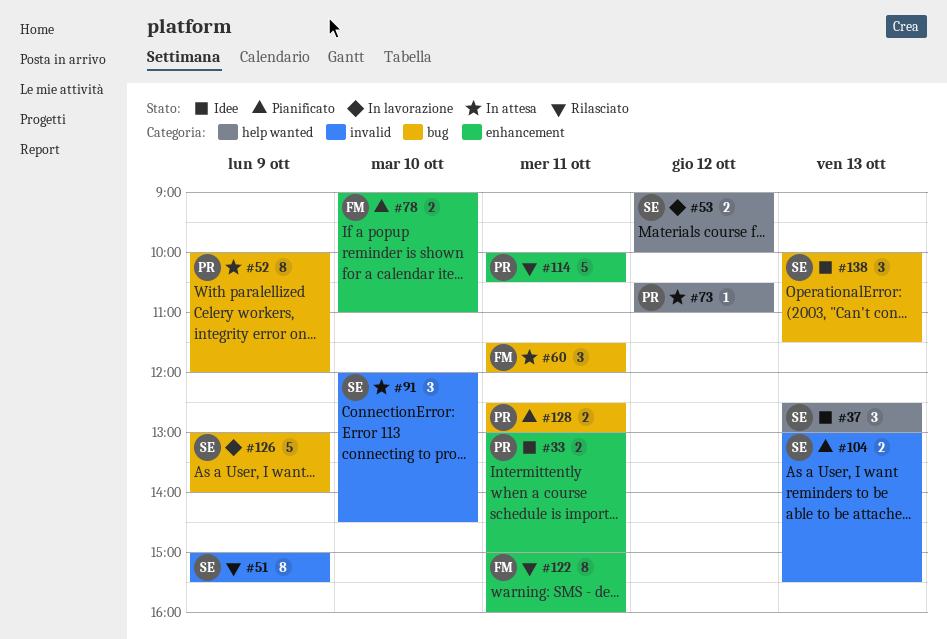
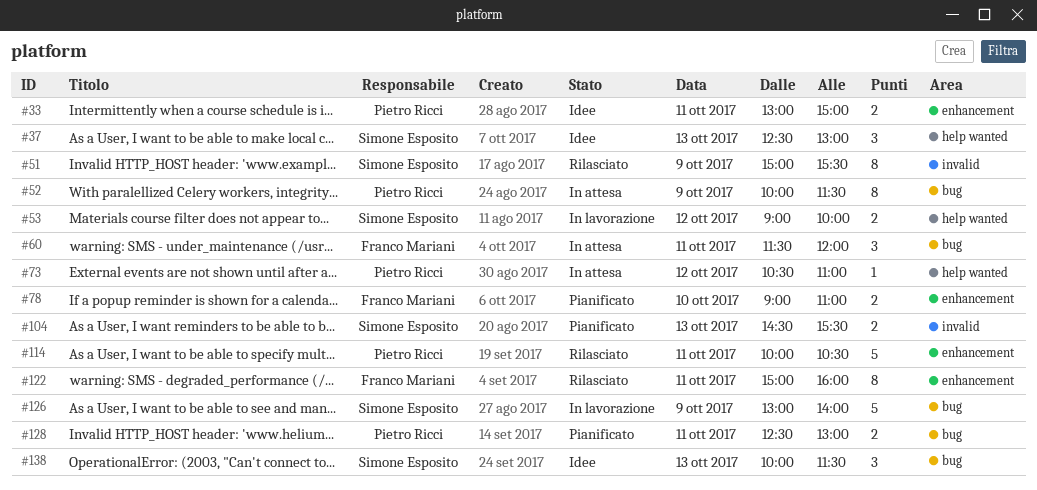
#52, ends: 12:00 -> 11:30
#91: present -> none
#104, begins: 13:00 -> 14:30

